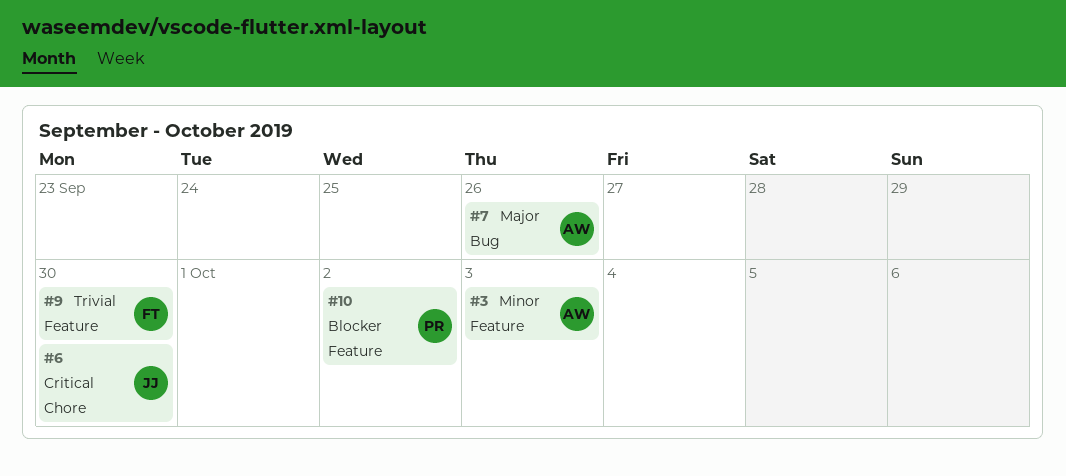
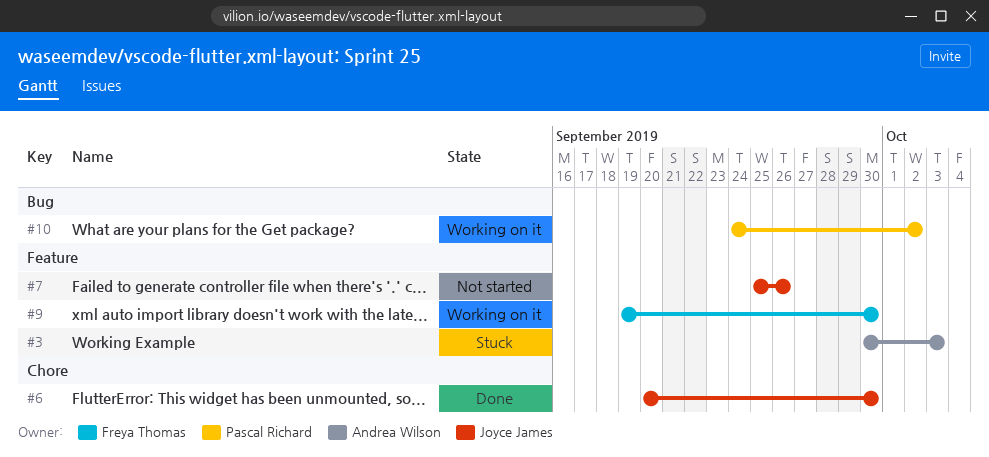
#7, owner: Andrea Wilson -> Joyce James
#7, label: Bug -> Feature
#10, label: Feature -> Bug

